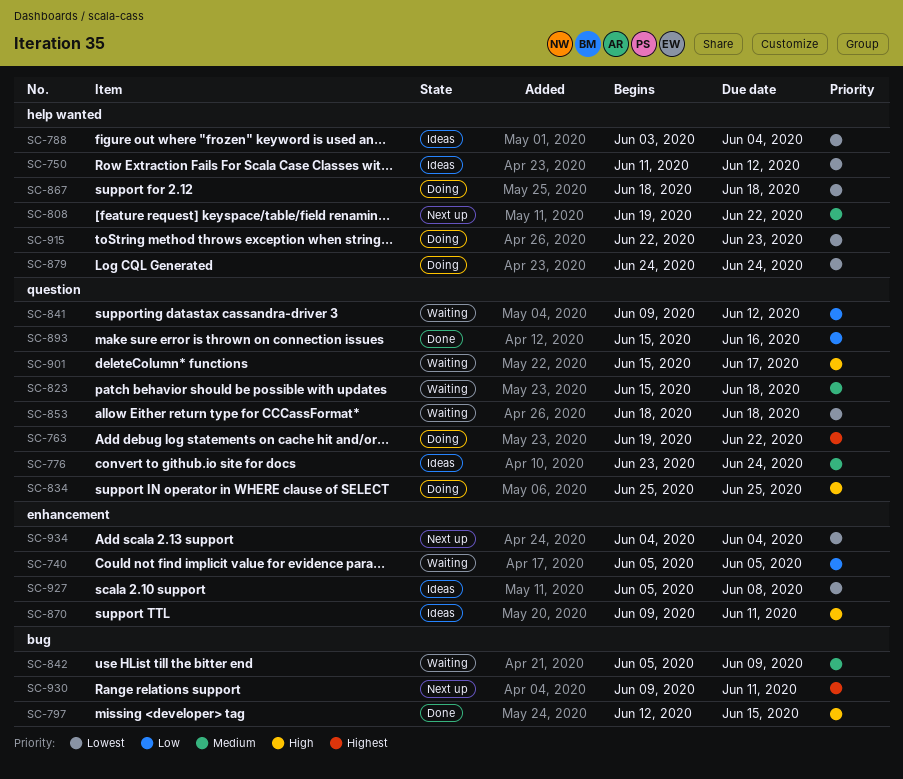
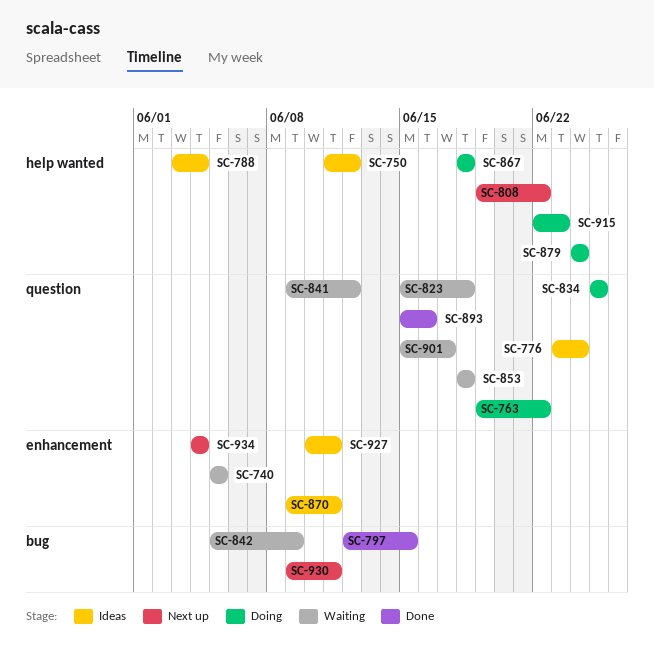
SC-927, start: Jun 5 -> Jun 10
SC-927, due: Jun 8 -> Jun 11

